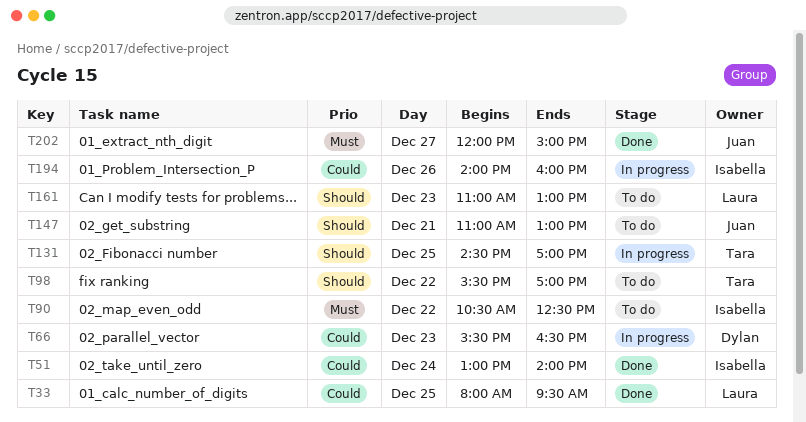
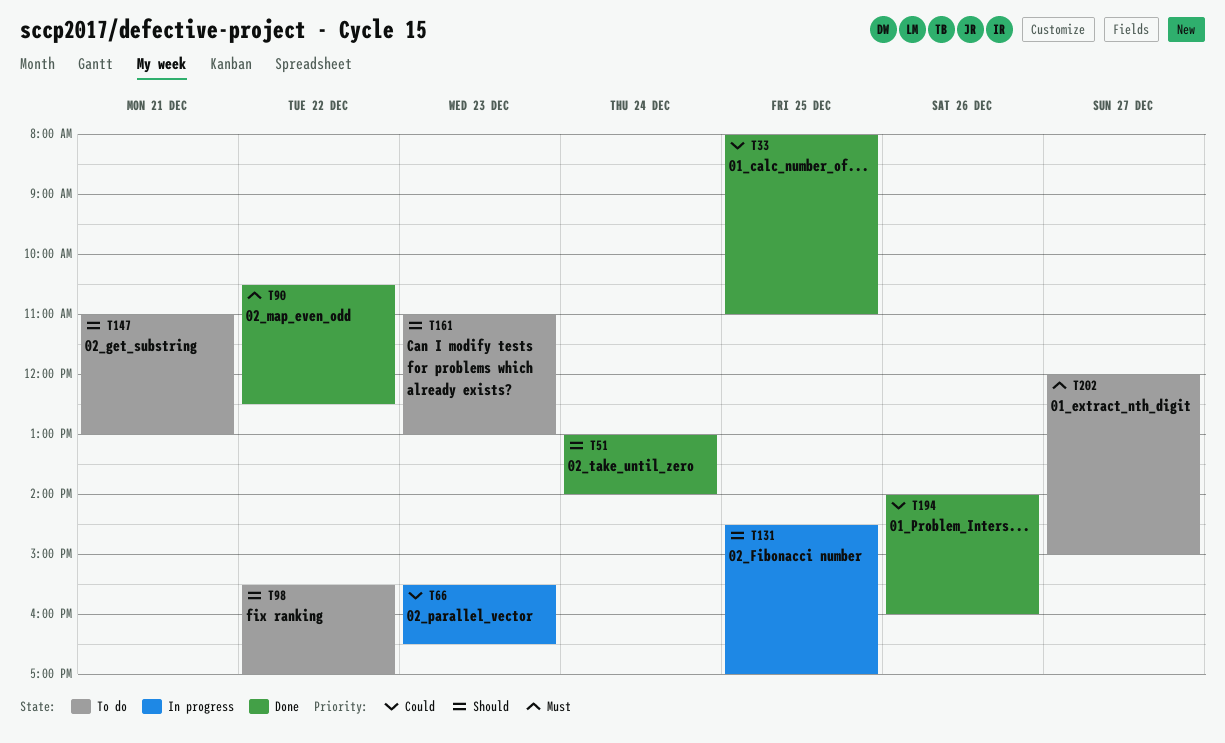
T33, ends: 09:30 -> 11:00
T51, priority: Could -> Should
T90, status: To do -> Done
T194, status: In progress -> Done
T202, status: Done -> To do

